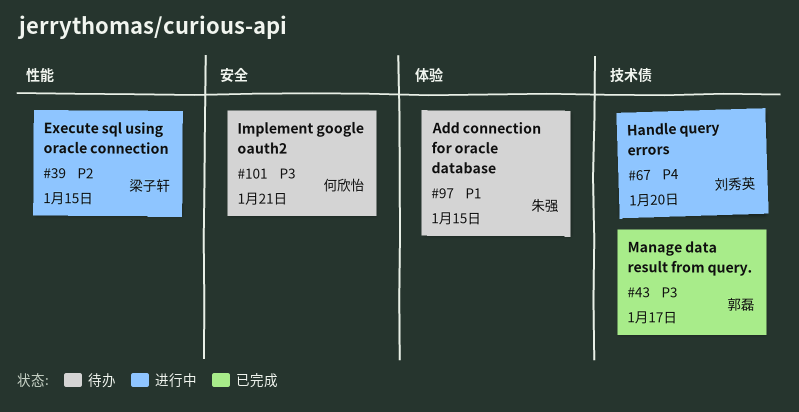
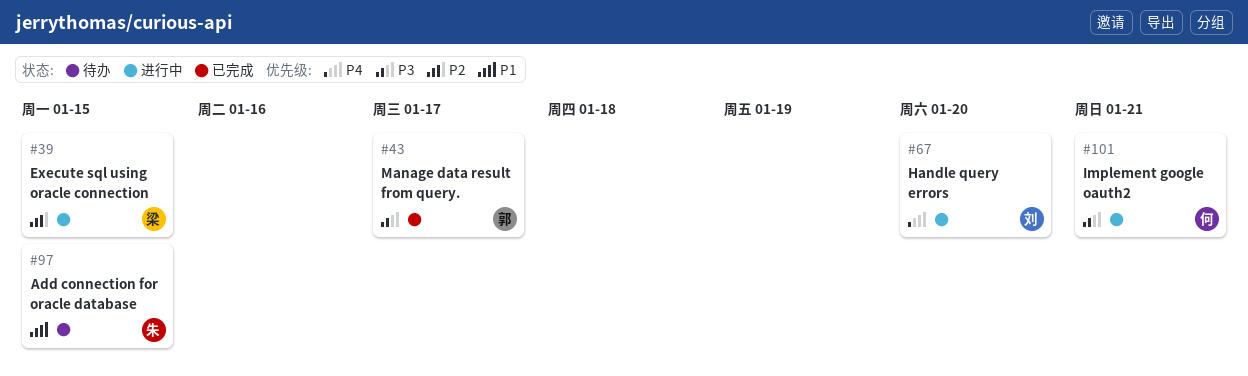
#101, status: 待办 -> 进行中

